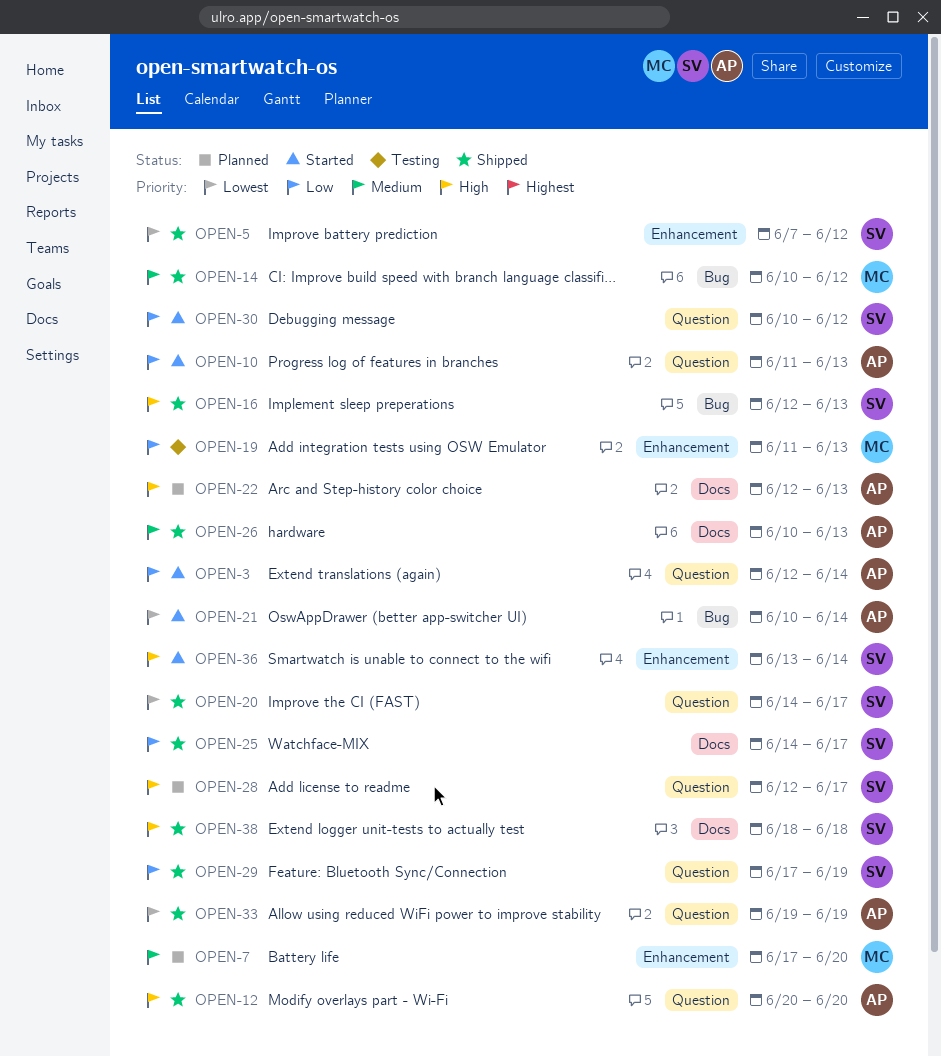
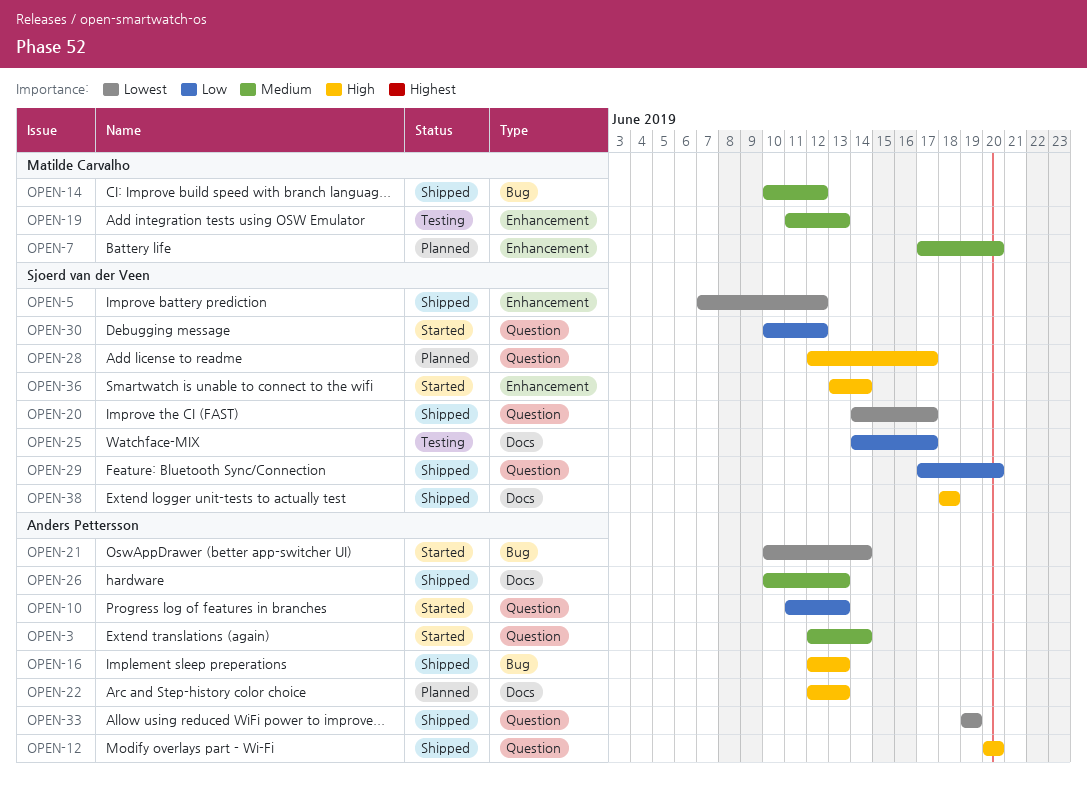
OPEN-3, priority: Low -> Medium
OPEN-16, owner: Sjoerd van der Veen -> Anders Pettersson
OPEN-19, priority: Low -> Medium
OPEN-25, status: Shipped -> Testing
OPEN-29, due: Jun 19 -> Jun 20

